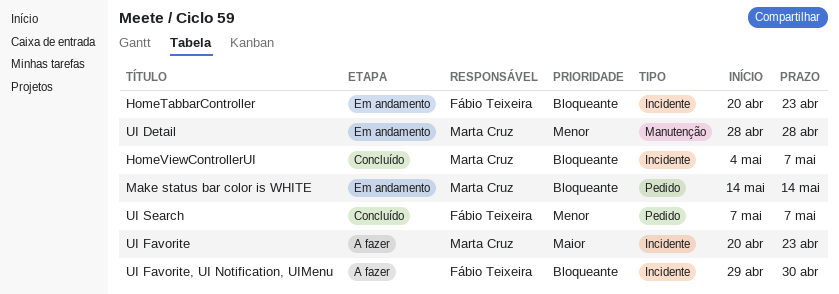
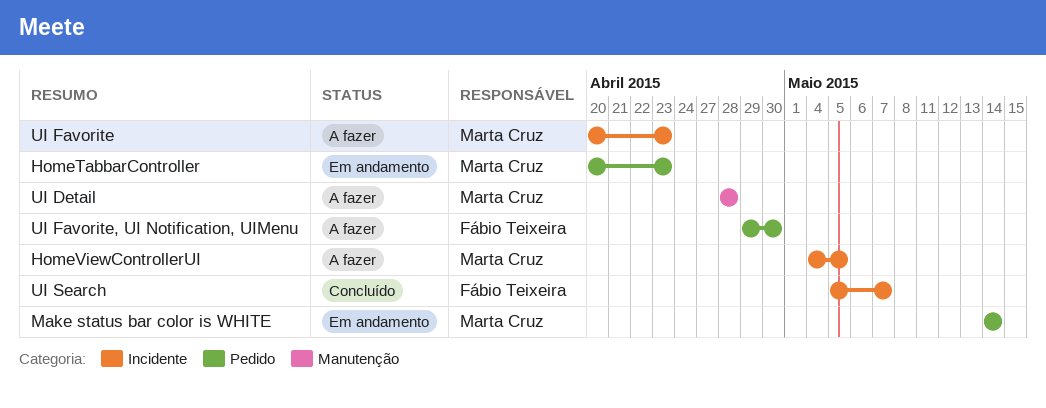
HomeTabbarController, owner: Fábio Teixeira -> Marta Cruz
HomeTabbarController, label: Incidente -> Pedido
HomeViewControllerUI, status: Concluído -> A fazer
HomeViewControllerUI, due: May 7 -> May 5
UI Detail, status: Em andamento -> A fazer
UI Favorite, UI Notification, UIMenu, label: Incidente -> Pedido
UI Search, label: Pedido -> Incidente
UI Search, start: May 7 -> May 5

